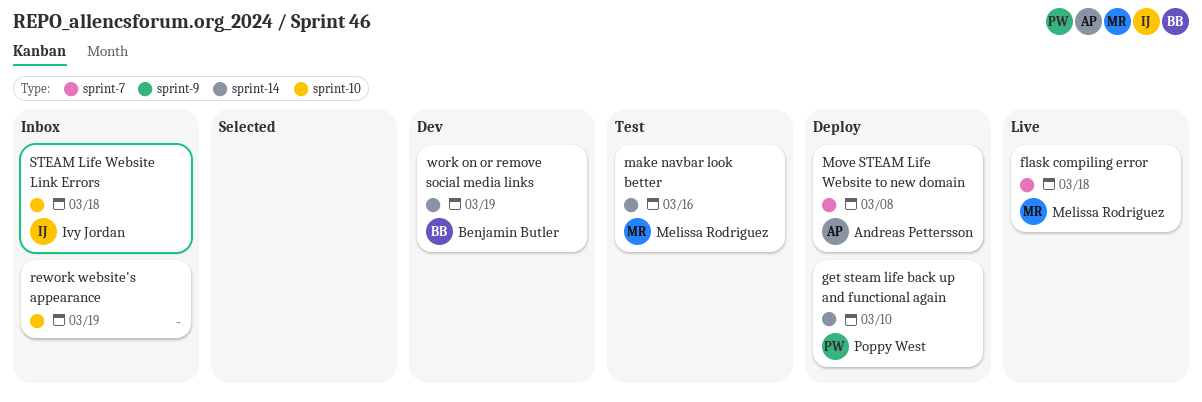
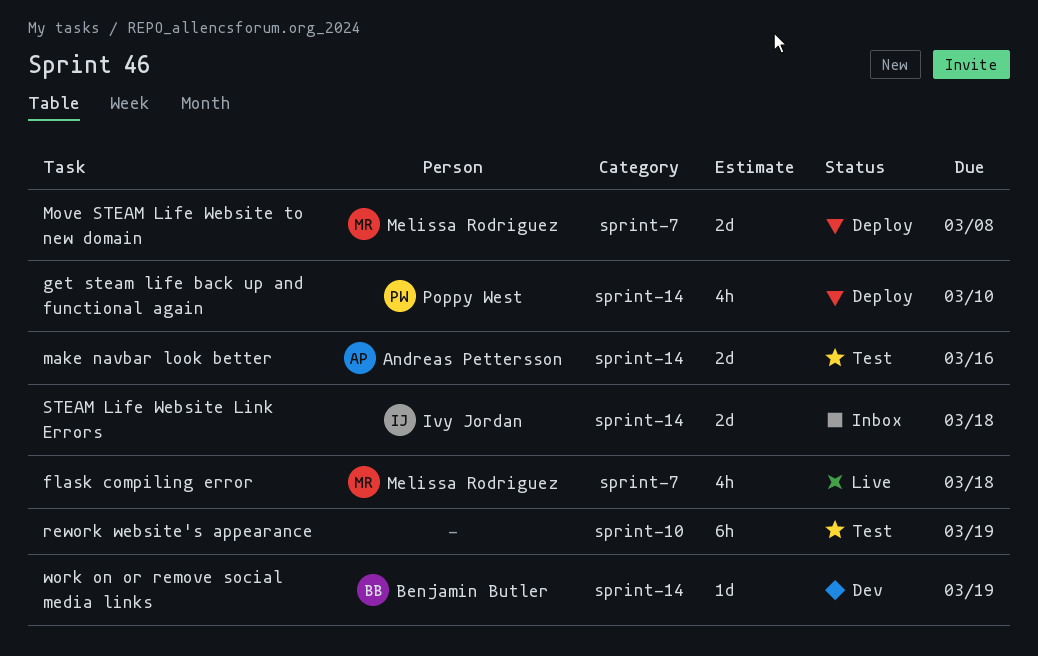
make navbar look better, owner: Melissa Rodriguez -> Andreas Pettersson
Move STEAM Life Website to new domain, owner: Andreas Pettersson -> Melissa Rodriguez
rework website's appearance, status: Inbox -> Test
STEAM Life Website Link Errors, label: sprint-10 -> sprint-14

